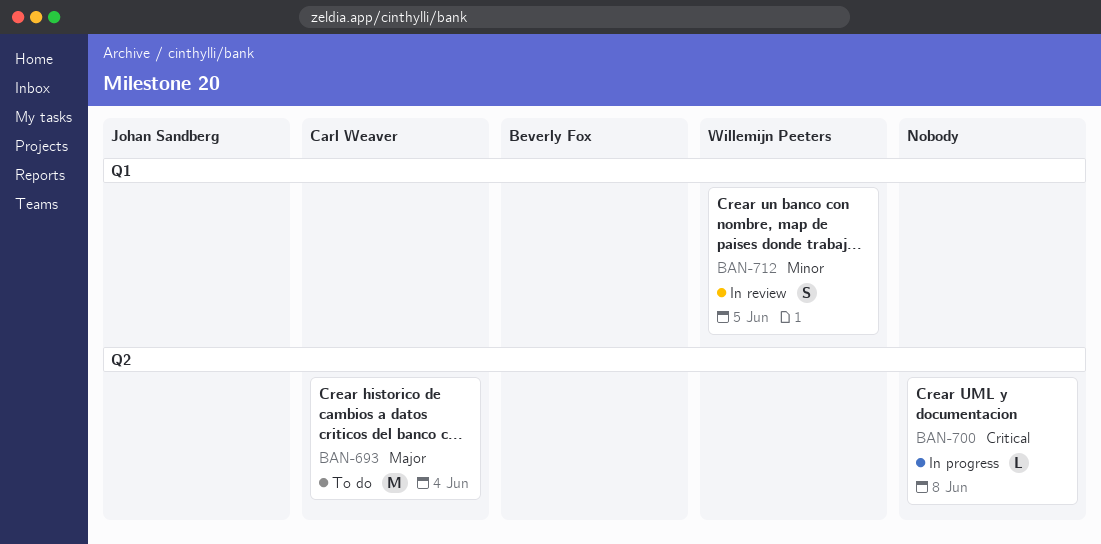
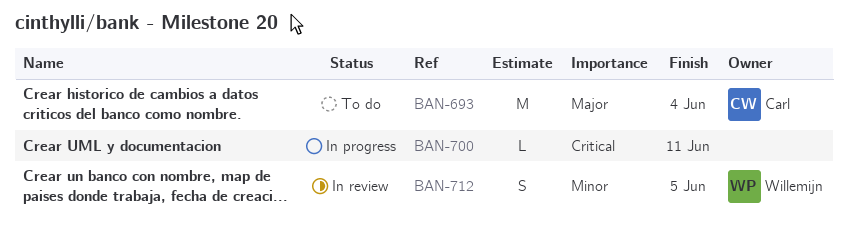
BAN-700, due: Jun 8 -> Jun 11

